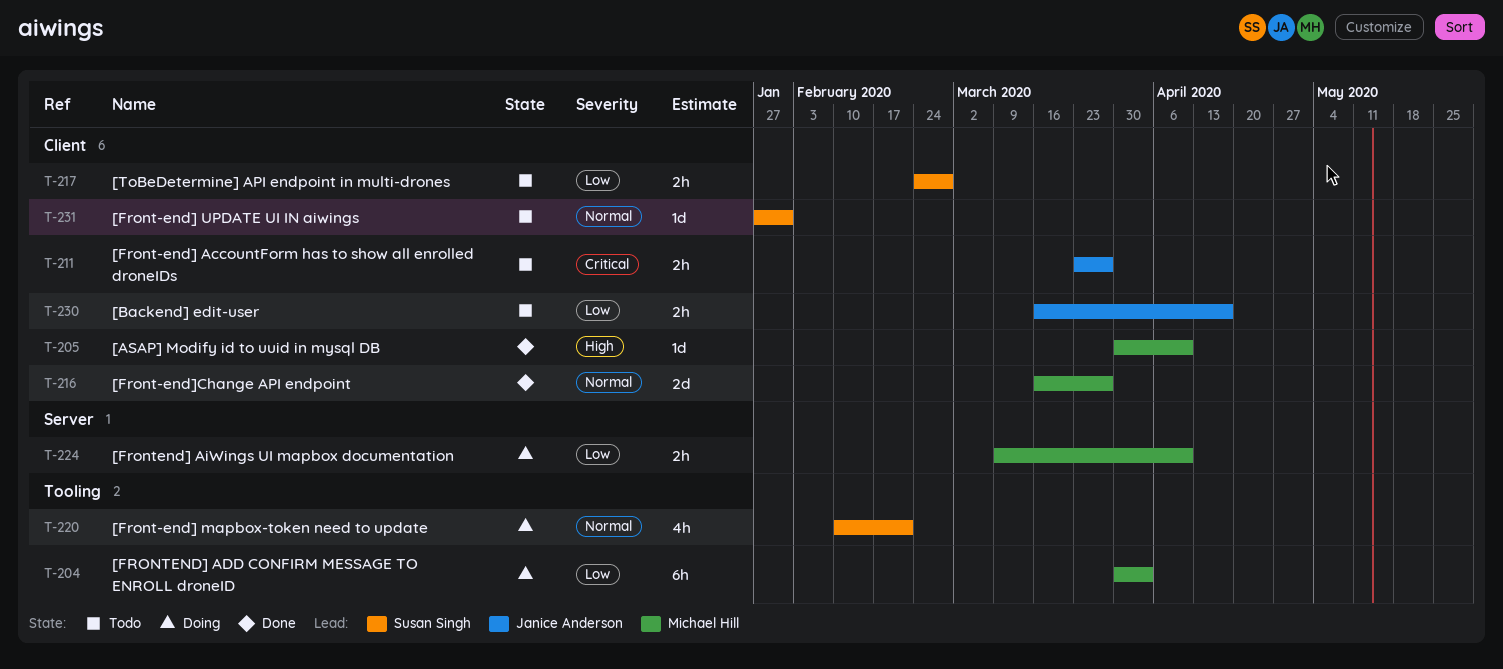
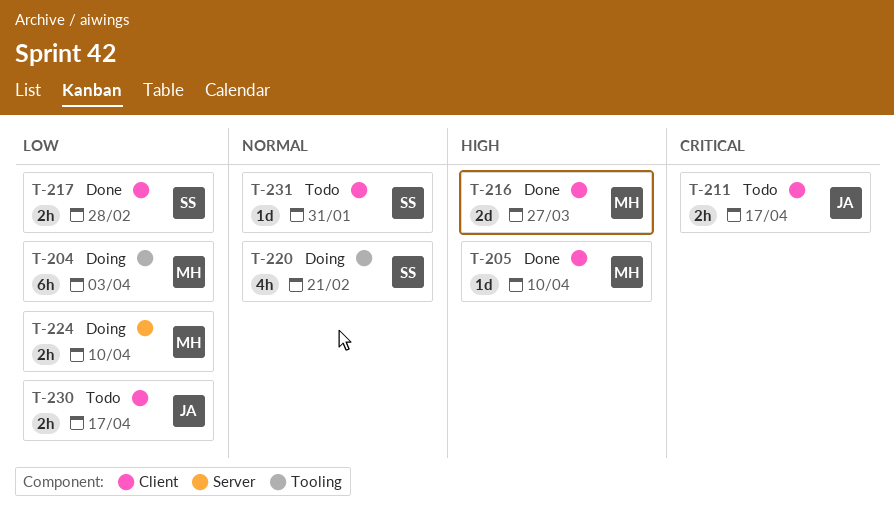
T-211, due: Mar 27 -> Apr 17
T-216, priority: Normal -> High
T-217, status: Todo -> Done

